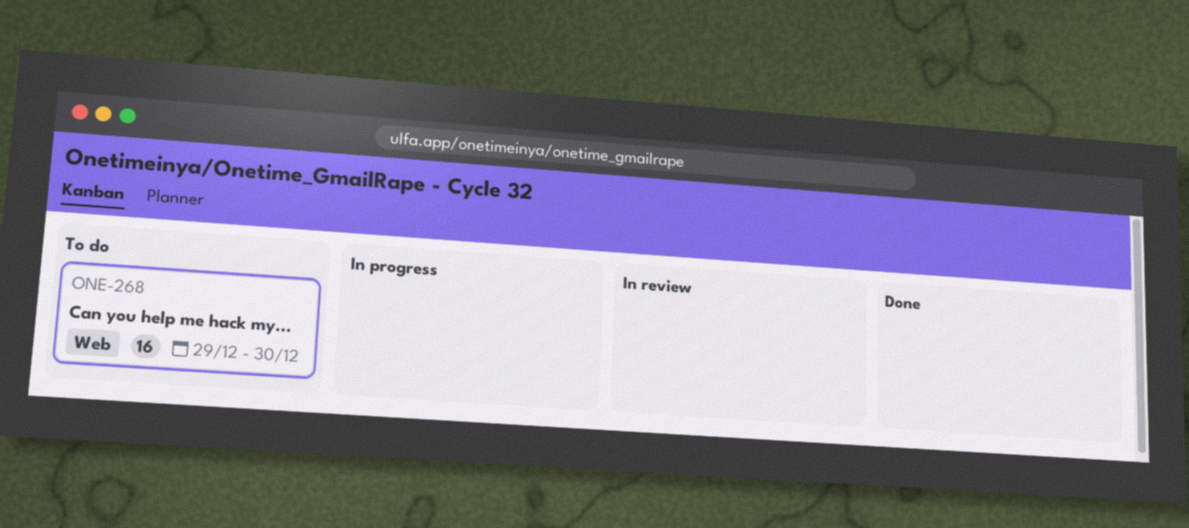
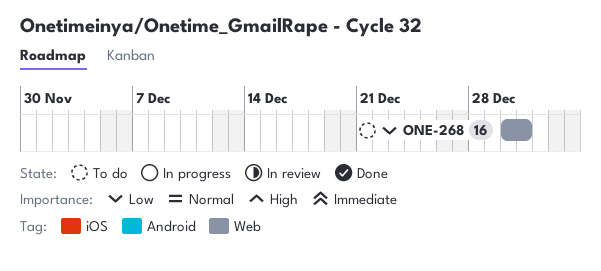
ONE-268, start: Dec 29 -> Dec 30
ONE-268, due: Dec 30 -> Dec 31

